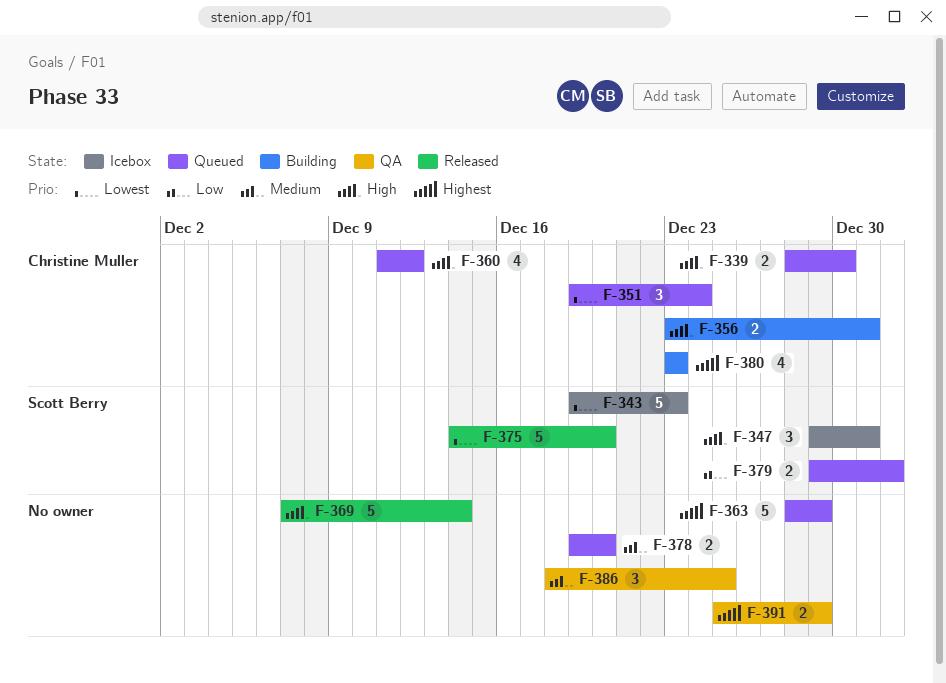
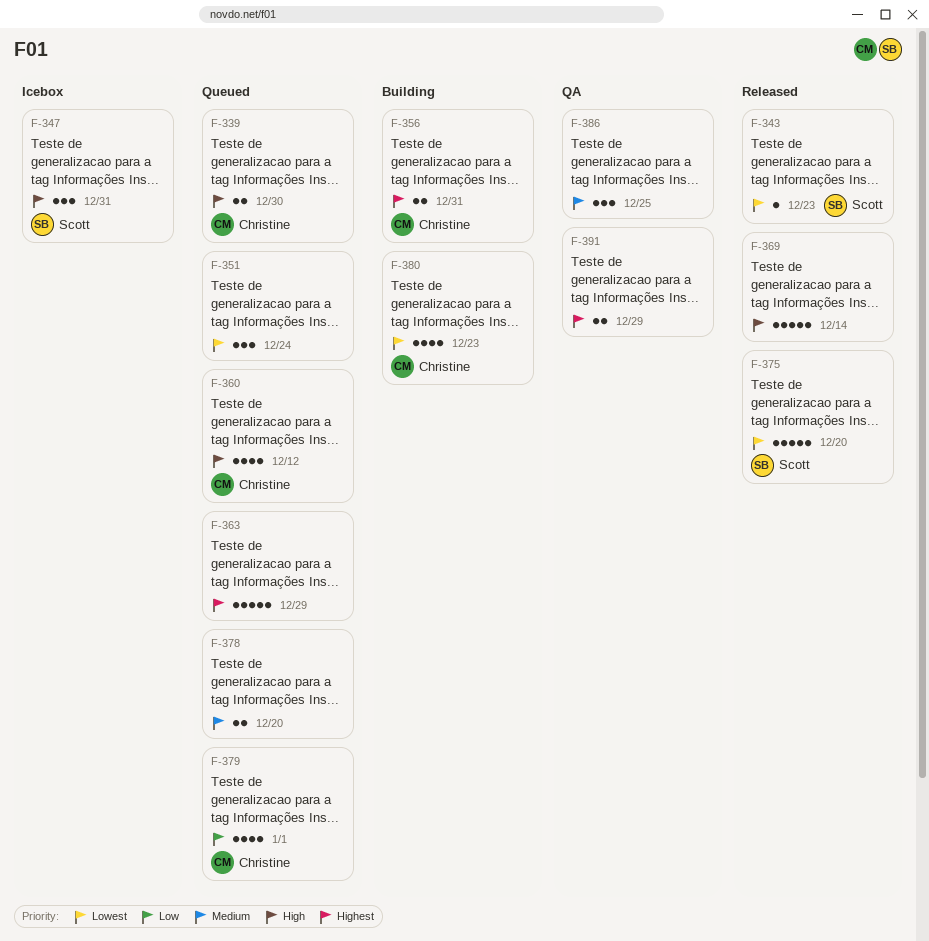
F-343, status: Icebox -> Released
F-343, estimate: 5 -> 1
F-351, owner: Christine Muller -> none
F-356, priority: High -> Highest
F-379, owner: Scott Berry -> Christine Muller
F-379, estimate: 2 -> 4
F-380, priority: Highest -> Lowest

